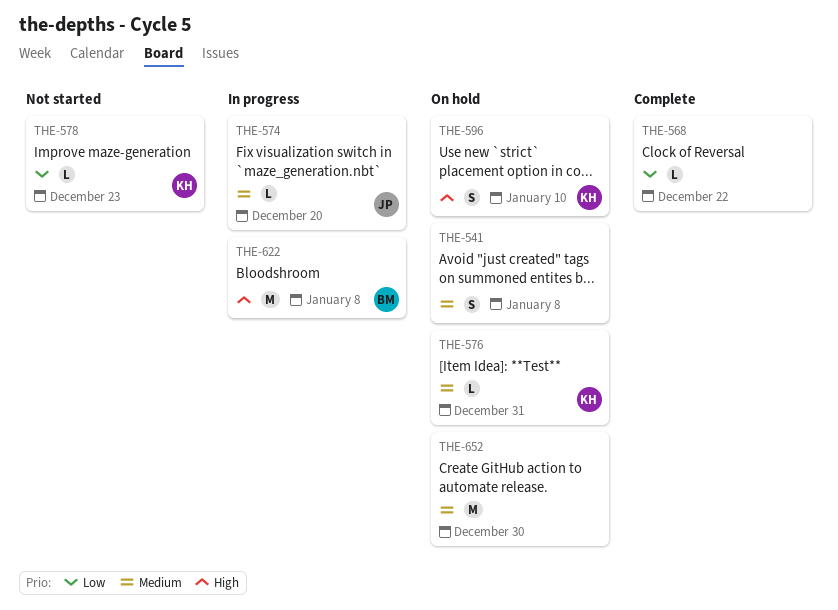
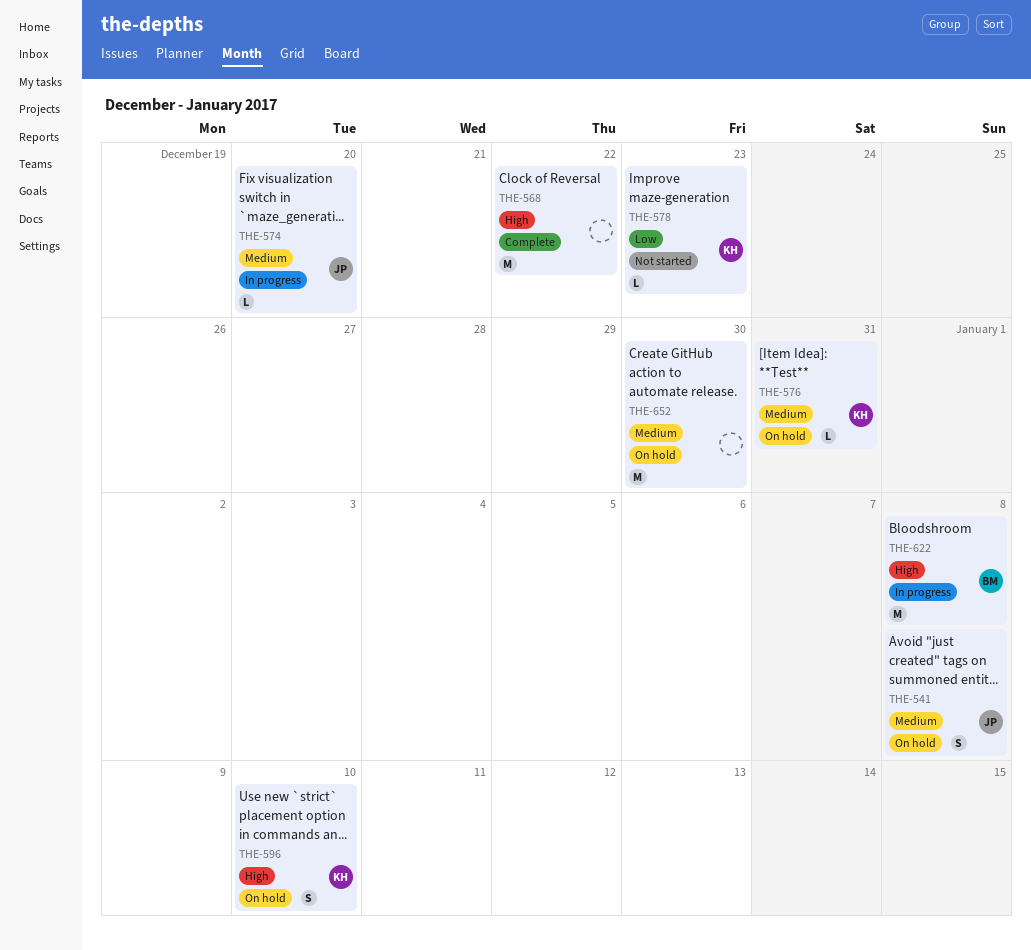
THE-541, owner: none -> JP
THE-568, priority: Low -> High
THE-568, estimate: L -> M

